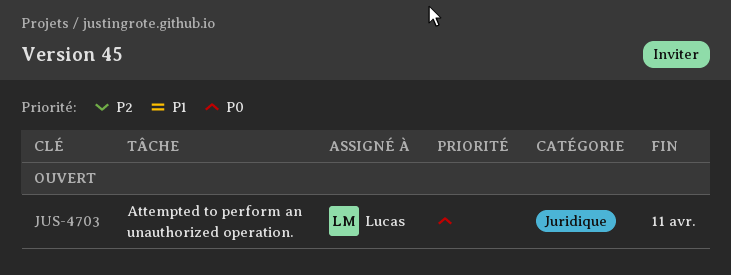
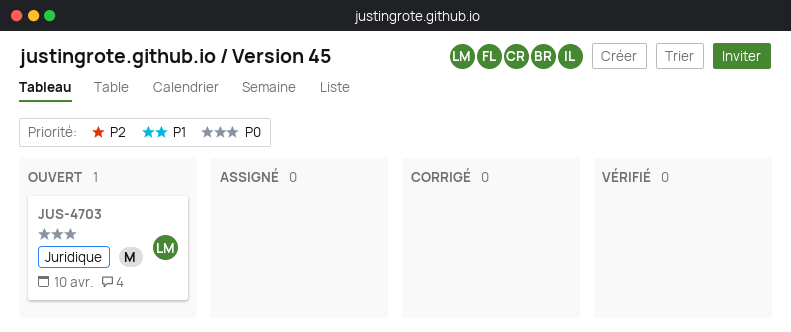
JUS-4703, due: Apr 11 -> Apr 10

